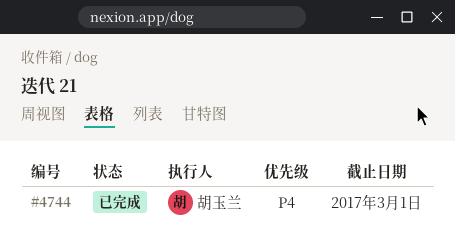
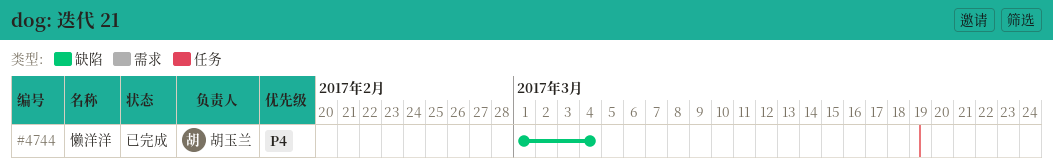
#4744, due: Mar 1 -> Mar 4

